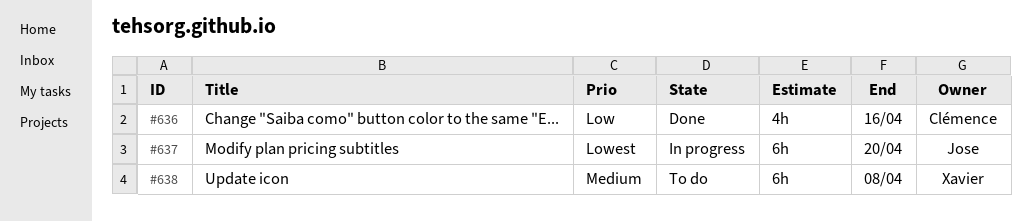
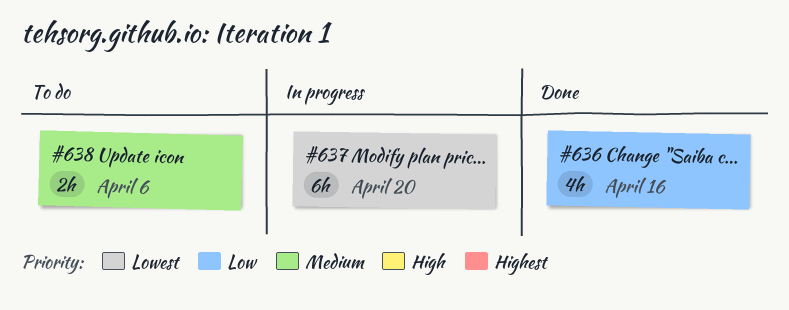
#638, estimate: 6h -> 2h
#638, due: Apr 8 -> Apr 6

